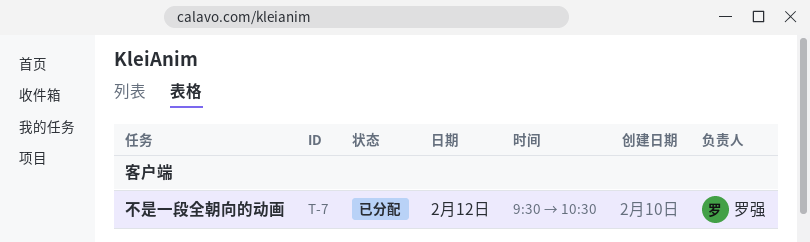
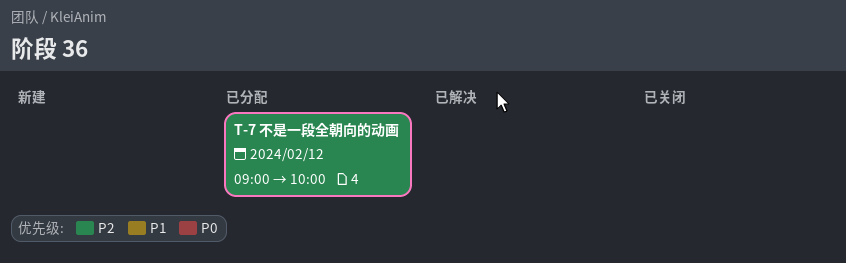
T-7, begins: 09:30 -> 09:00
T-7, ends: 10:30 -> 10:00

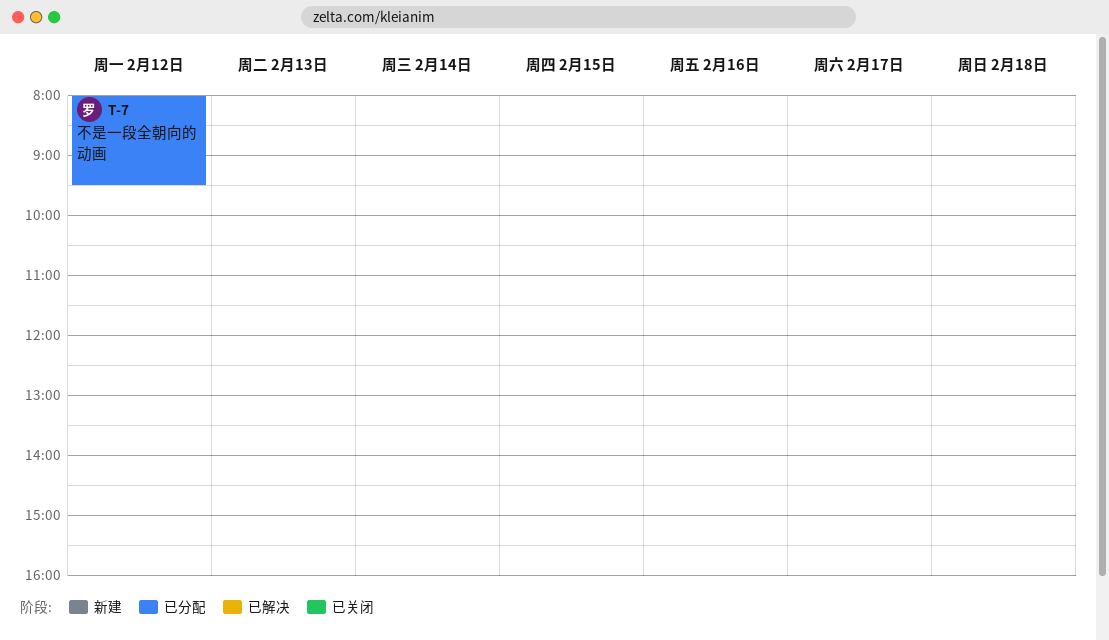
T-7, begins: 09:00 -> 08:00
T-7, ends: 10:00 -> 09:30

